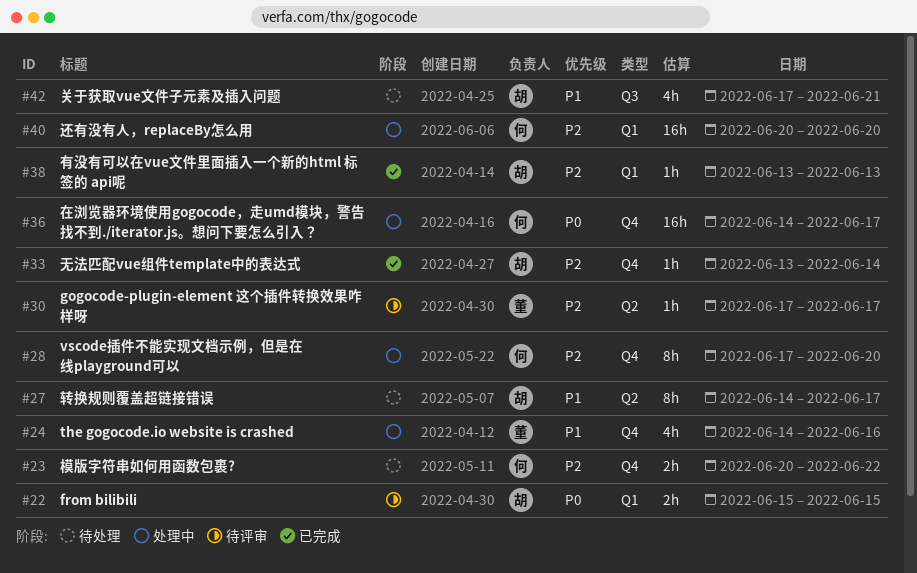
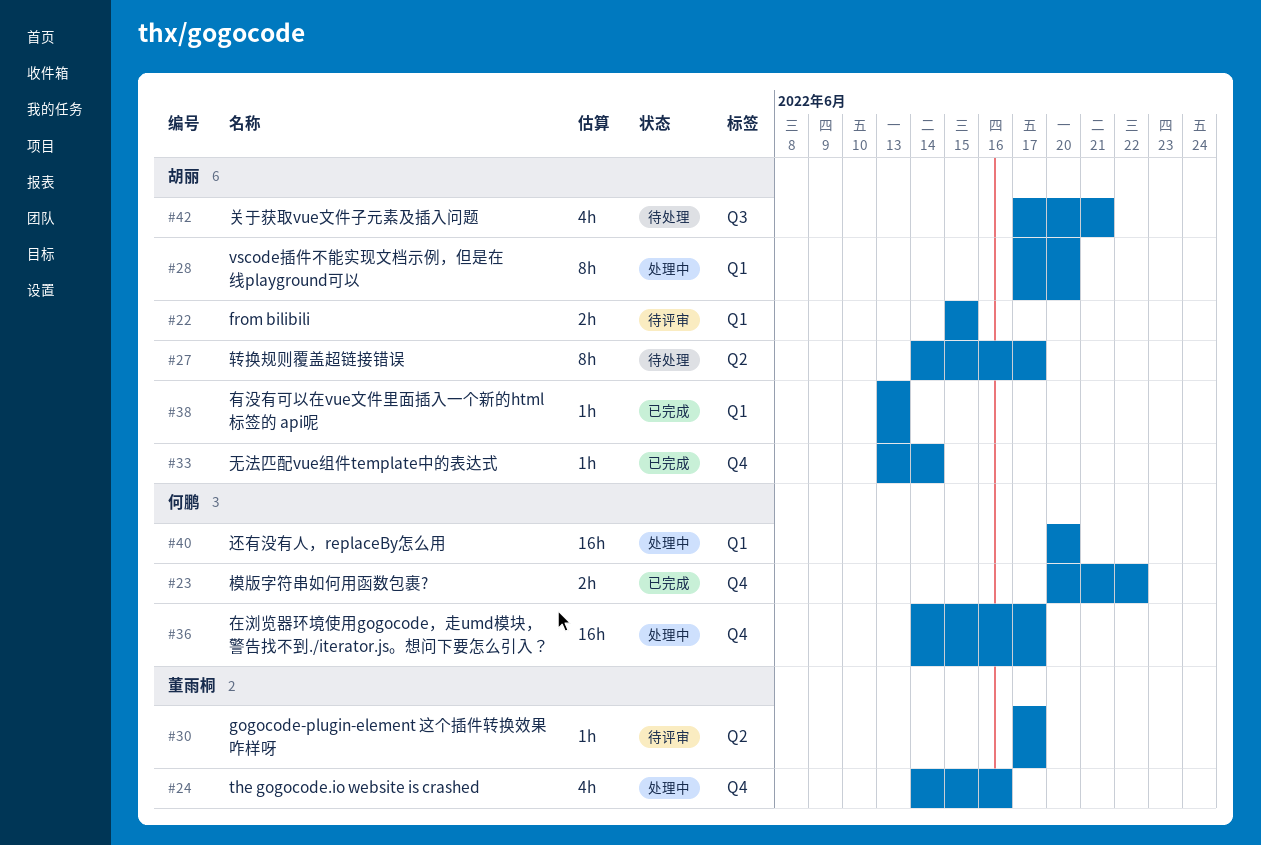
#23, status: 待处理 -> 已完成
#28, owner: 何鹏 -> 胡丽
#28, label: Q4 -> Q1

